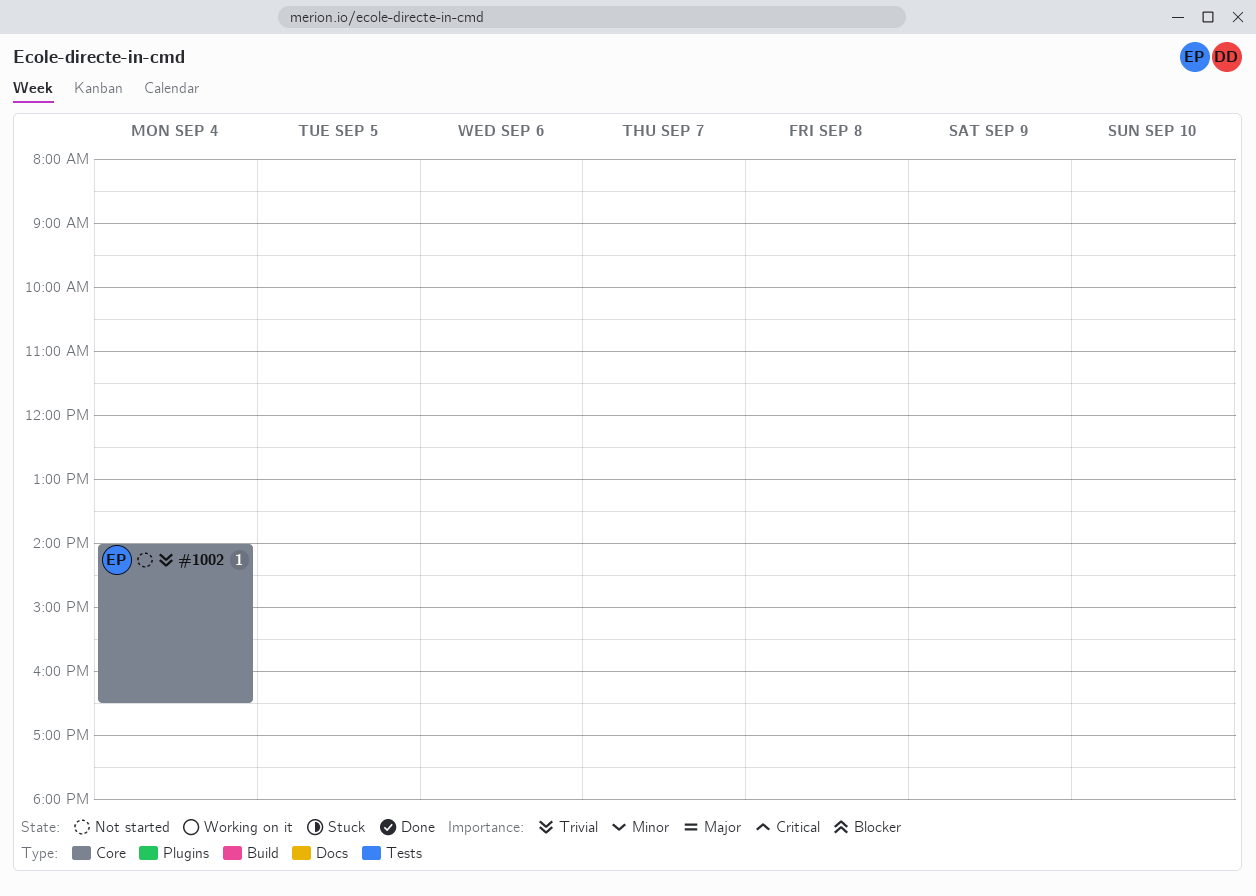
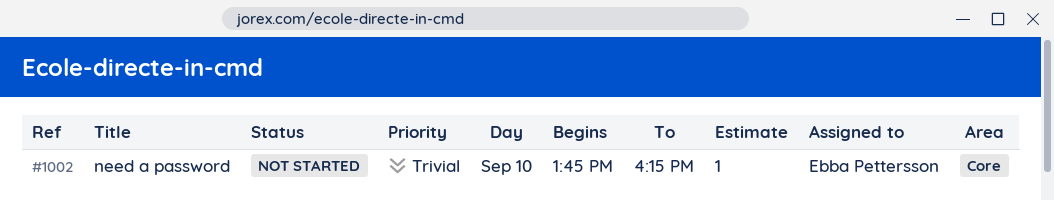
#1002, day: Sep 4 -> Sep 10
#1002, begins: 14:00 -> 13:45
#1002, ends: 16:30 -> 16:15

